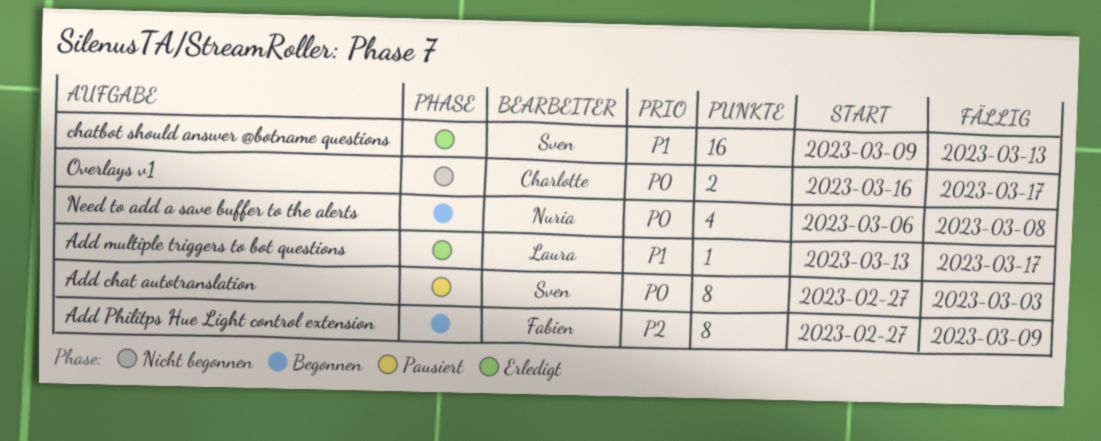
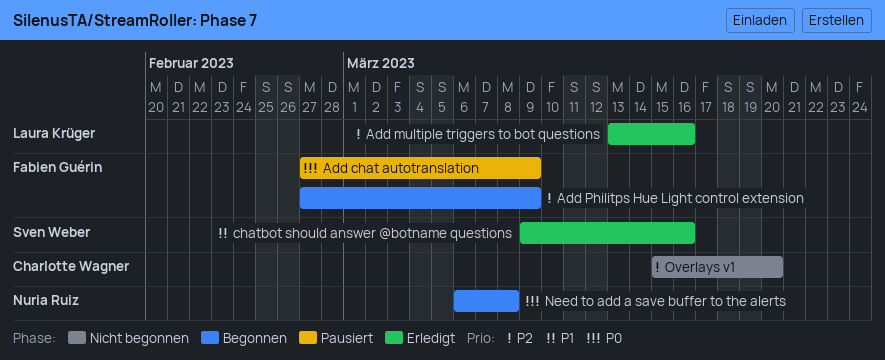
Add chat autotranslation, owner: Sven Weber -> Fabien Guérin
Add chat autotranslation, due: Mar 3 -> Mar 9
Add multiple triggers to bot questions, priority: P1 -> P2
Add multiple triggers to bot questions, due: Mar 17 -> Mar 16
chatbot should answer @botname questions, due: Mar 13 -> Mar 16
Overlays v1, priority: P0 -> P2
Overlays v1, start: Mar 16 -> Mar 15
Overlays v1, due: Mar 17 -> Mar 20

